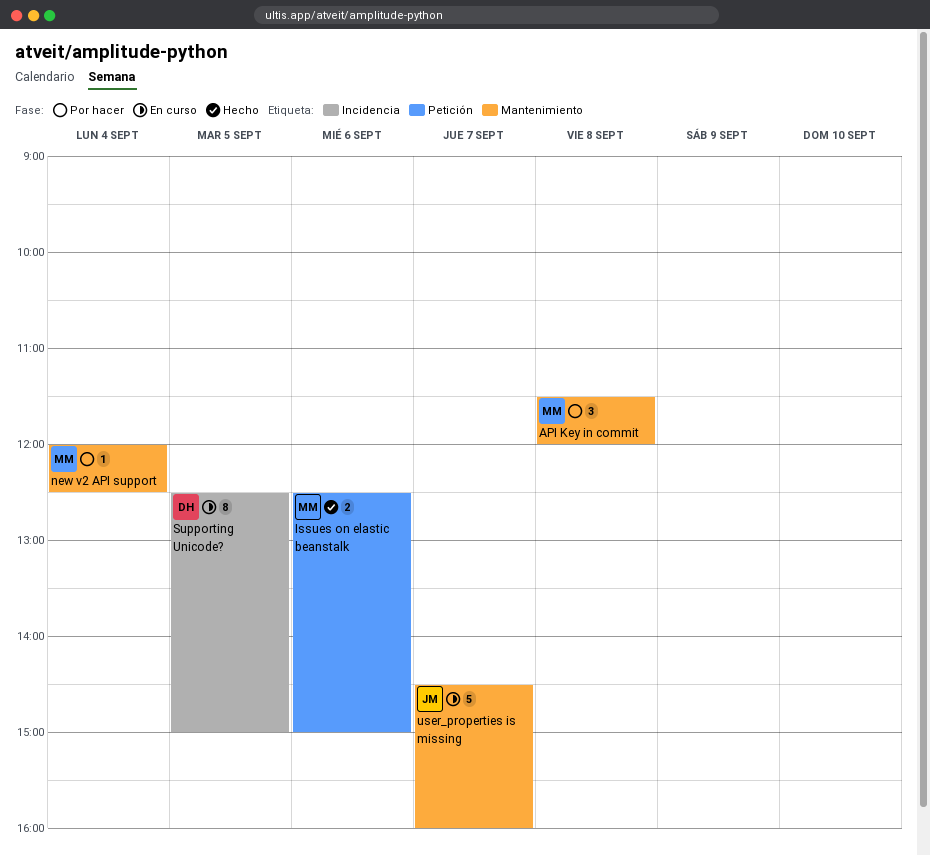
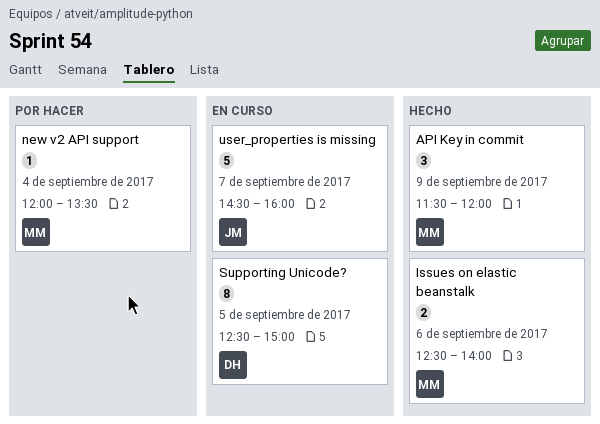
API Key in commit, status: Por hacer -> Hecho
API Key in commit, day: Sep 8 -> Sep 9
Issues on elastic beanstalk, ends: 15:00 -> 14:00
new v2 API support, ends: 12:30 -> 13:30

